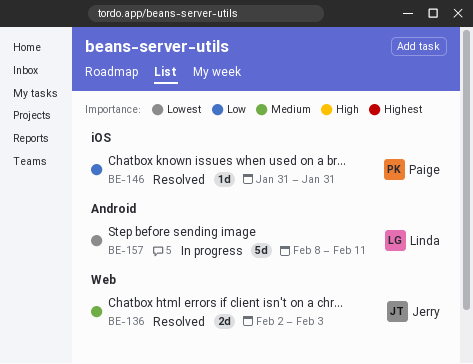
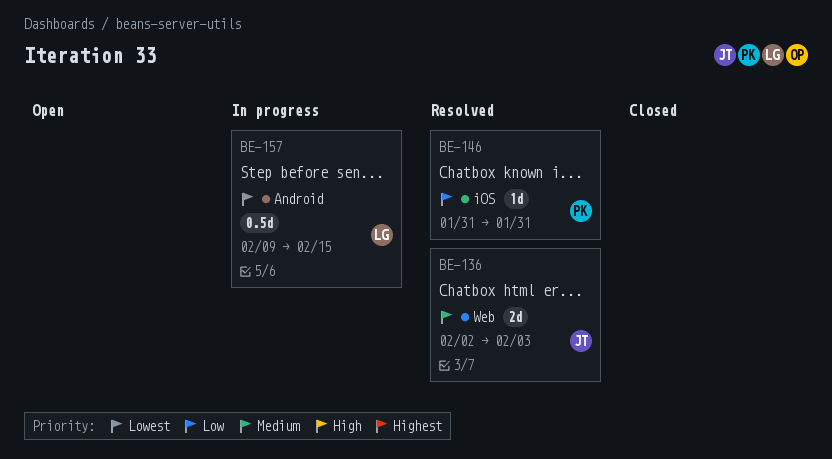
BE-157, estimate: 5d -> 0.5d
BE-157, start: Feb 8 -> Feb 9
BE-157, due: Feb 11 -> Feb 15

